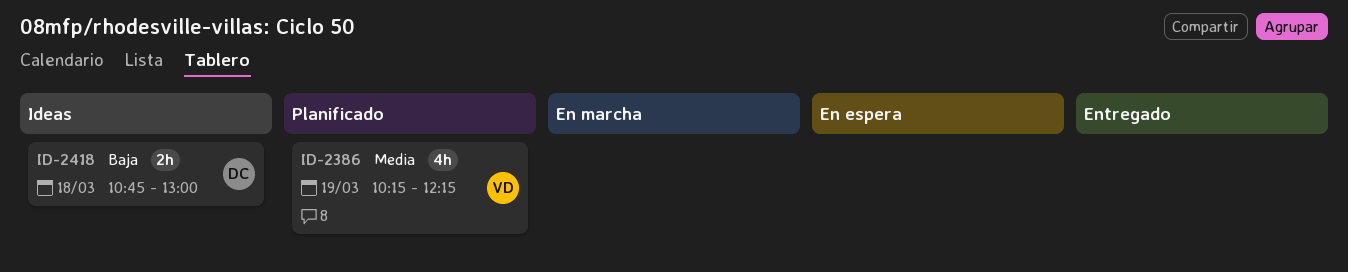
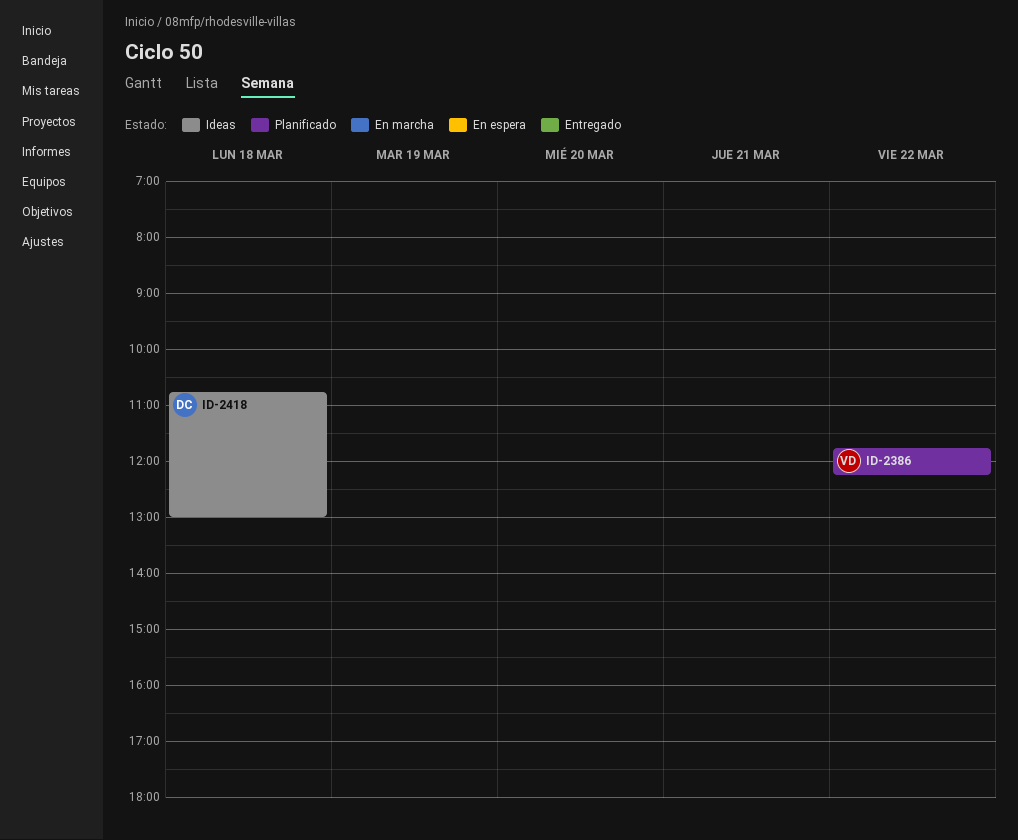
ID-2386, day: Mar 19 -> Mar 22
ID-2386, begins: 10:15 -> 11:45

